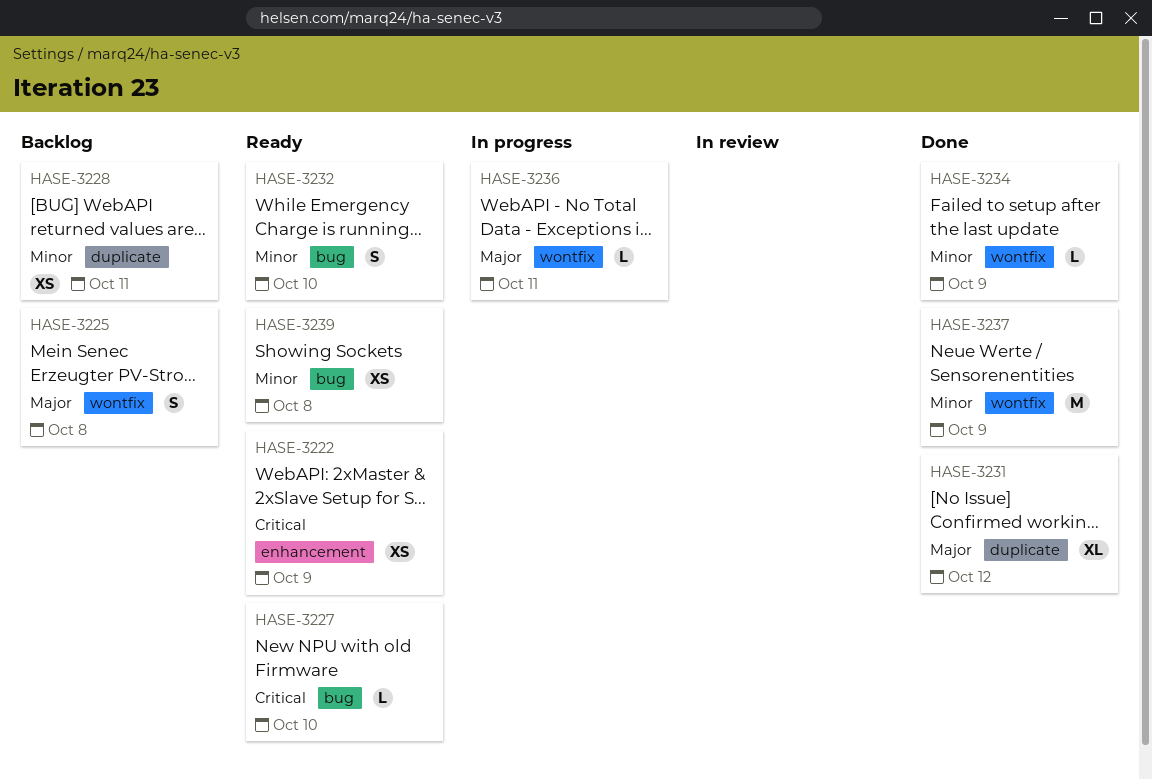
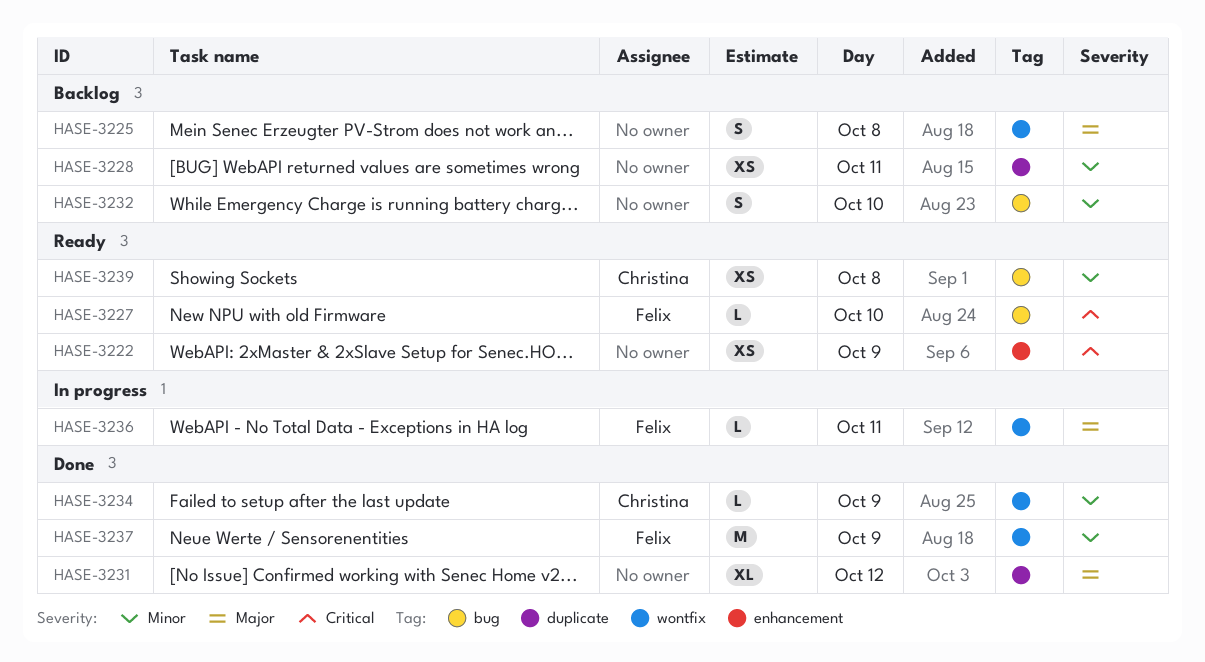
HASE-3232, status: Ready -> Backlog

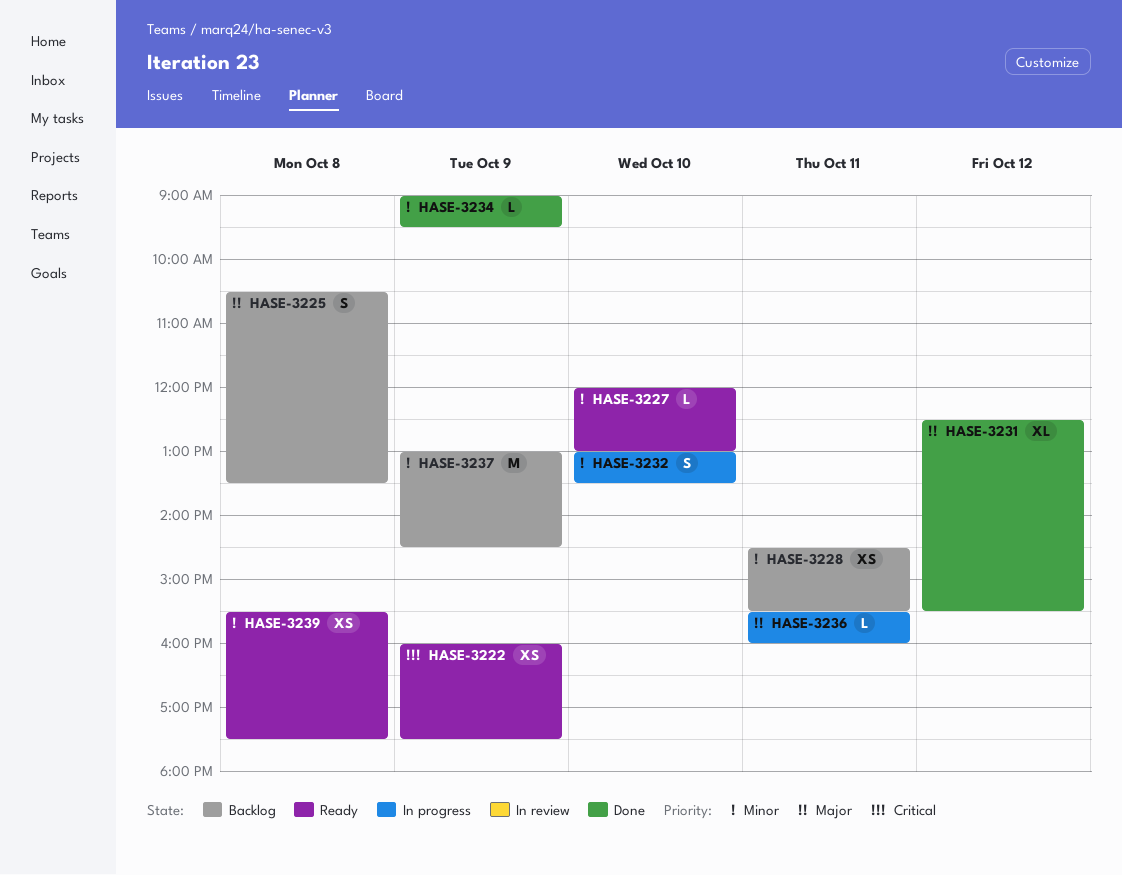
HASE-3227, priority: Critical -> Minor
HASE-3232, status: Backlog -> In progress
HASE-3237, status: Done -> Backlog

